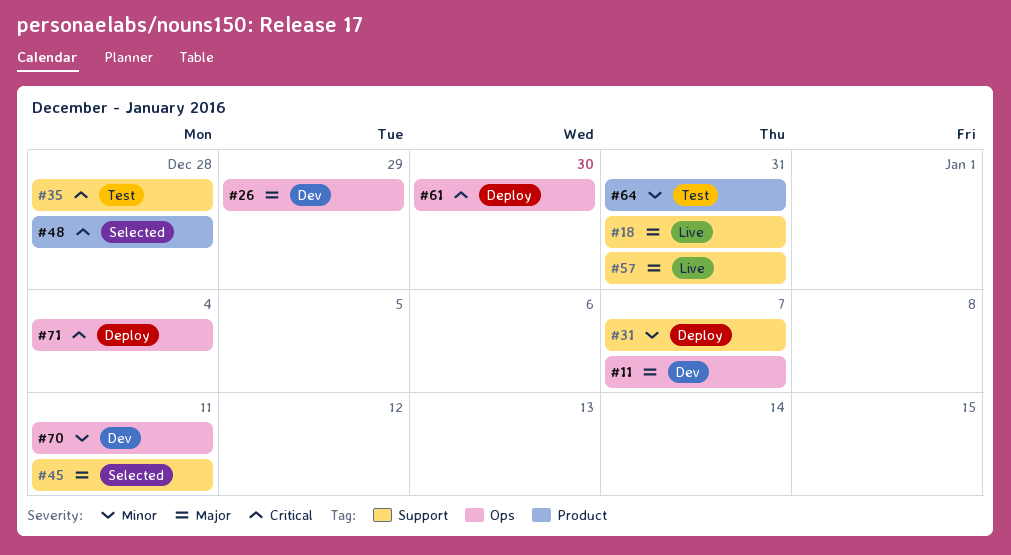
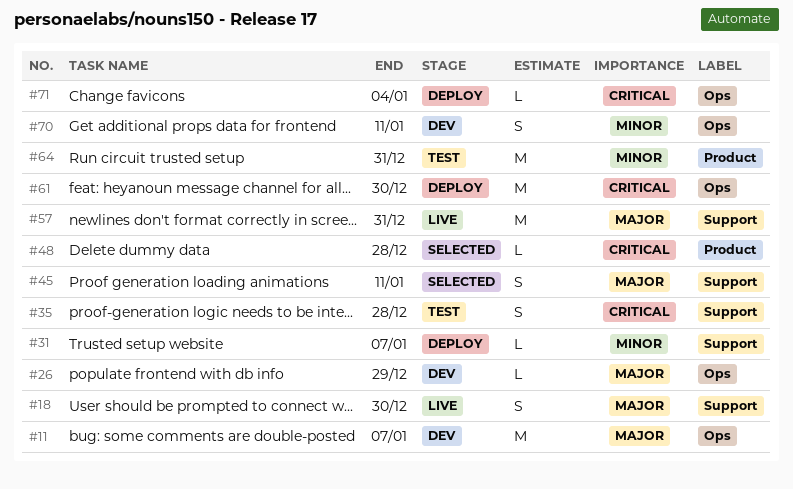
#18, due: Dec 31 -> Dec 30

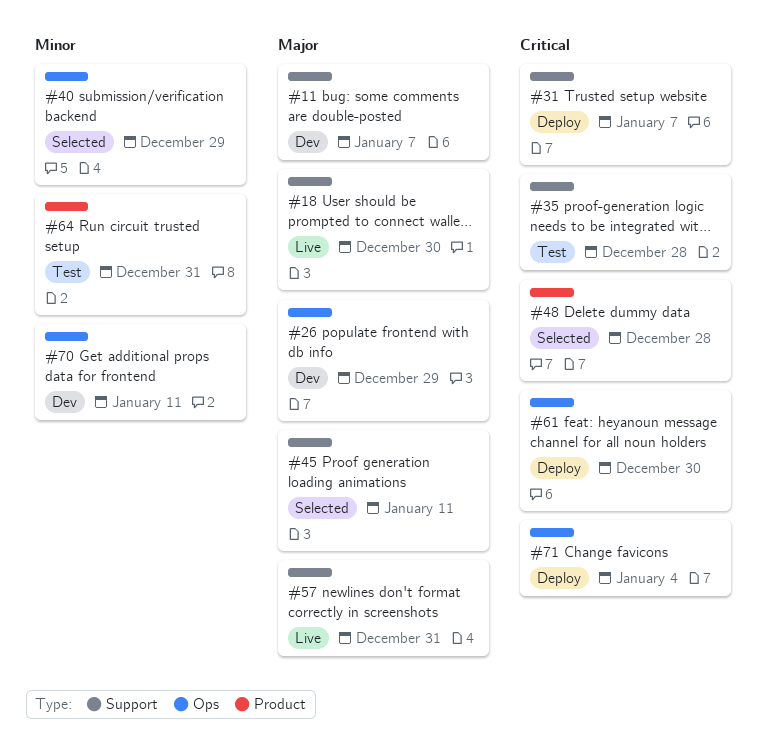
#11, label: Ops -> Support
#31, priority: Minor -> Critical
#40: none -> present

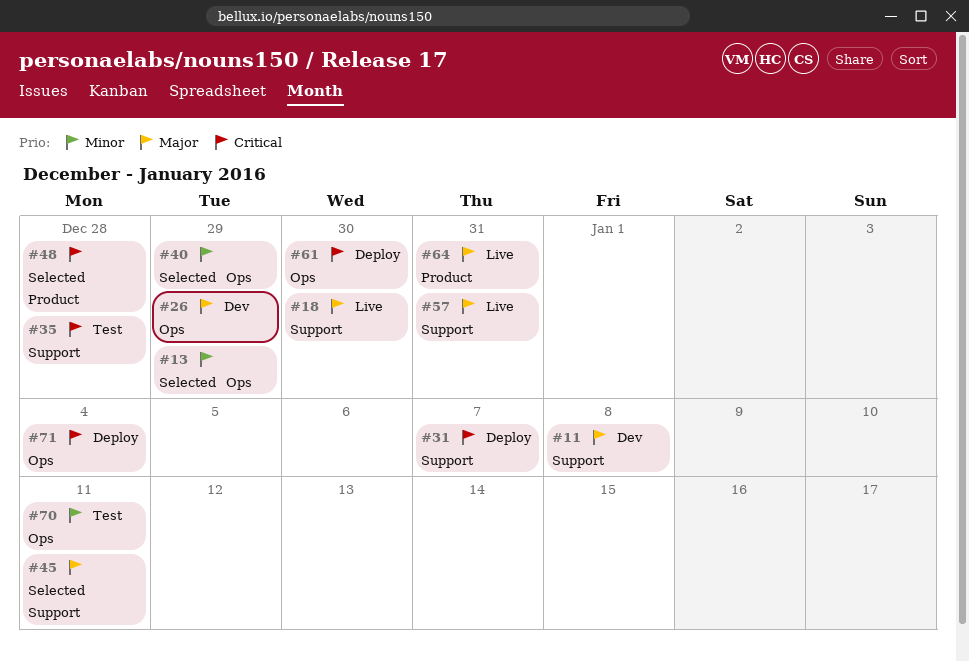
#11, due: Jan 7 -> Jan 8
#13: none -> present
#64, status: Test -> Live
#64, priority: Minor -> Major
#70, status: Dev -> Test

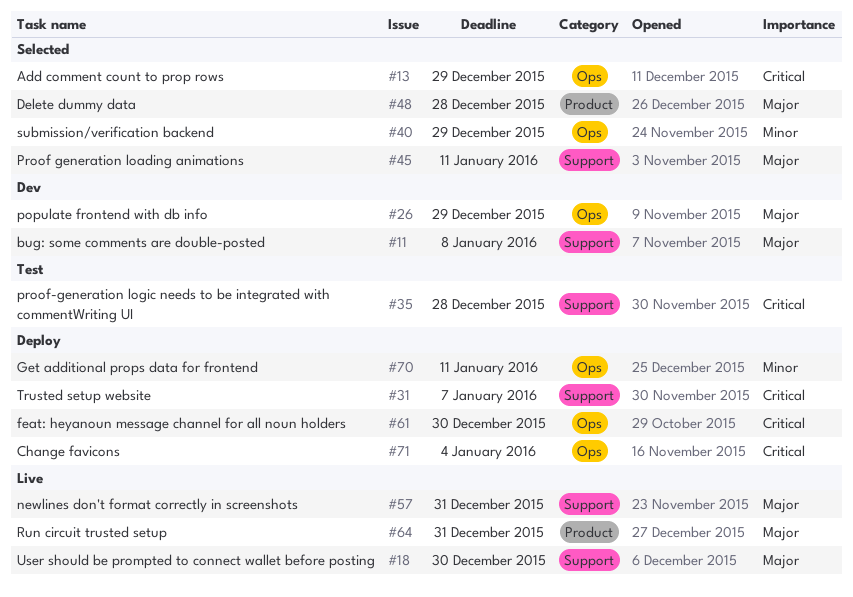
#13, priority: Minor -> Critical
#48, priority: Critical -> Major
#70, status: Test -> Deploy

